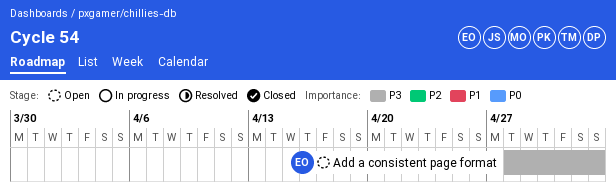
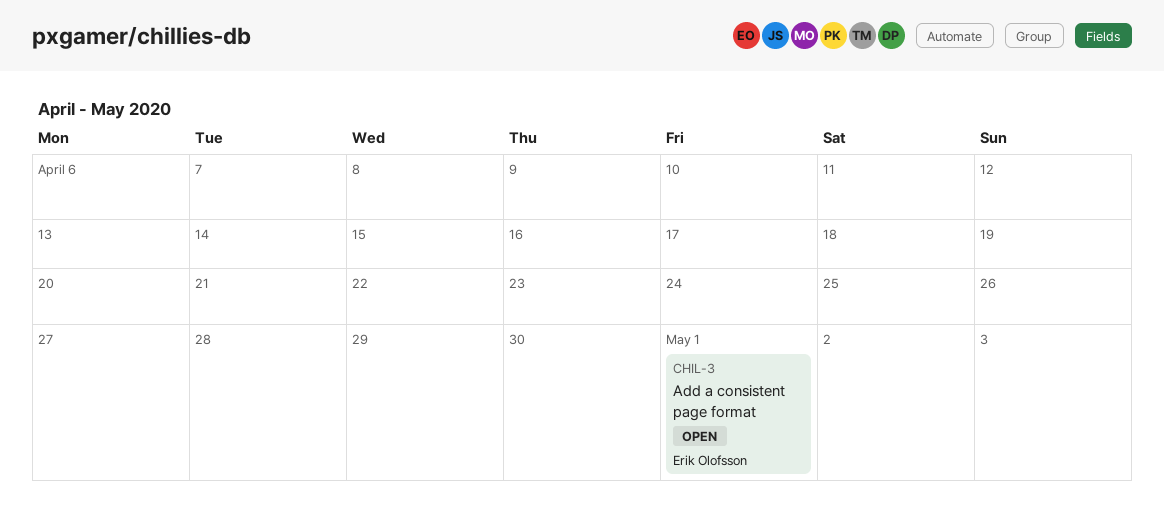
Add a consistent page format, due: May 3 -> May 1

